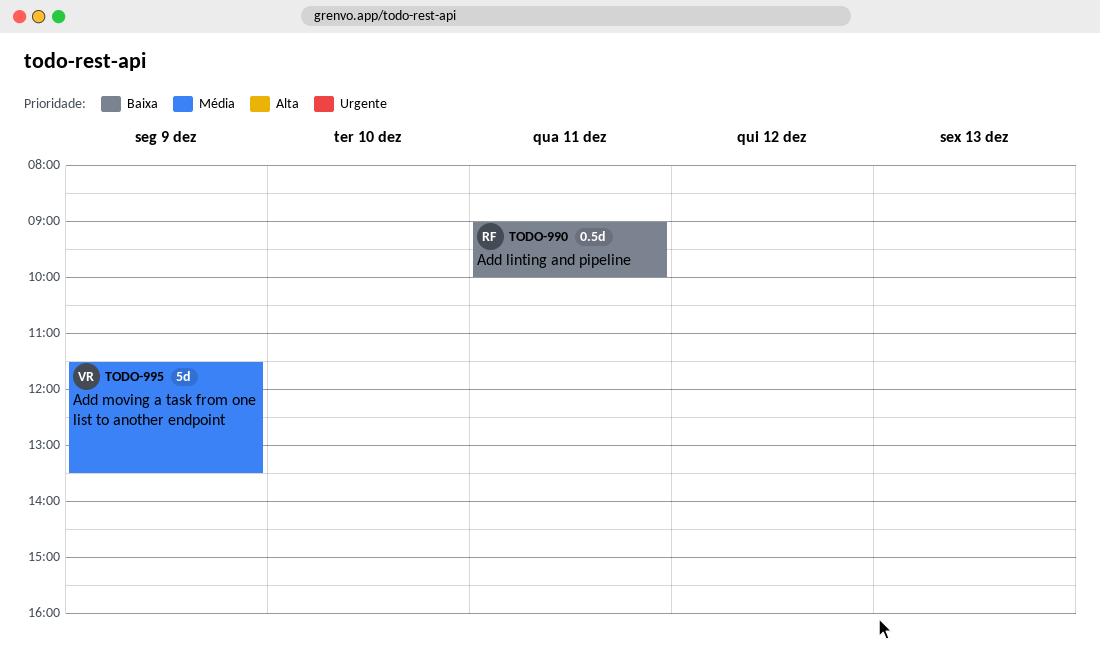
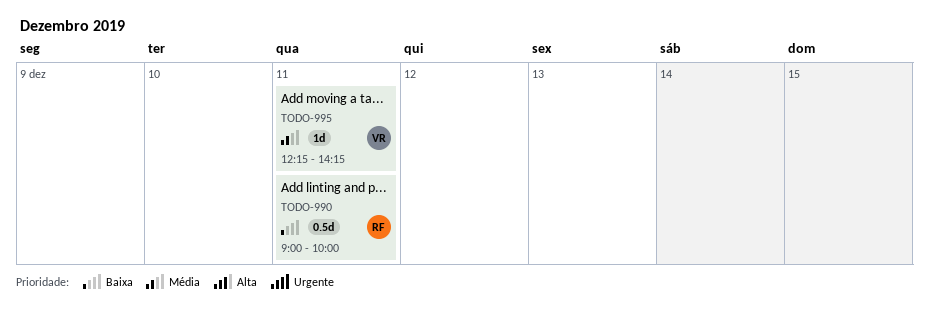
TODO-995, estimate: 5d -> 1d
TODO-995, day: Dec 9 -> Dec 11
TODO-995, begins: 11:30 -> 12:15
TODO-995, ends: 13:30 -> 14:15

